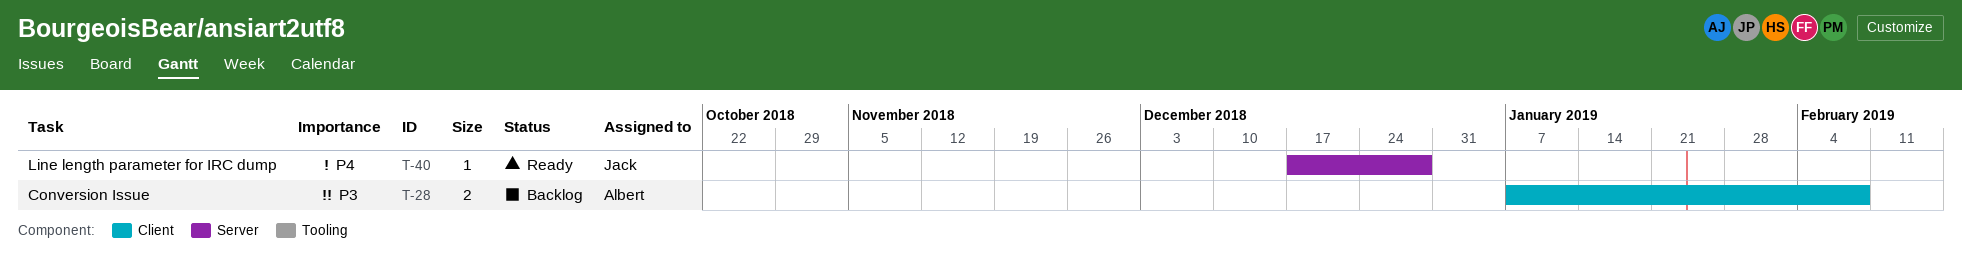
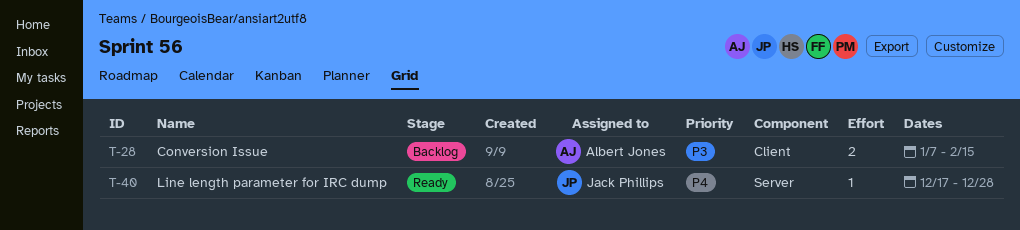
T-28, due: Feb 8 -> Feb 15

